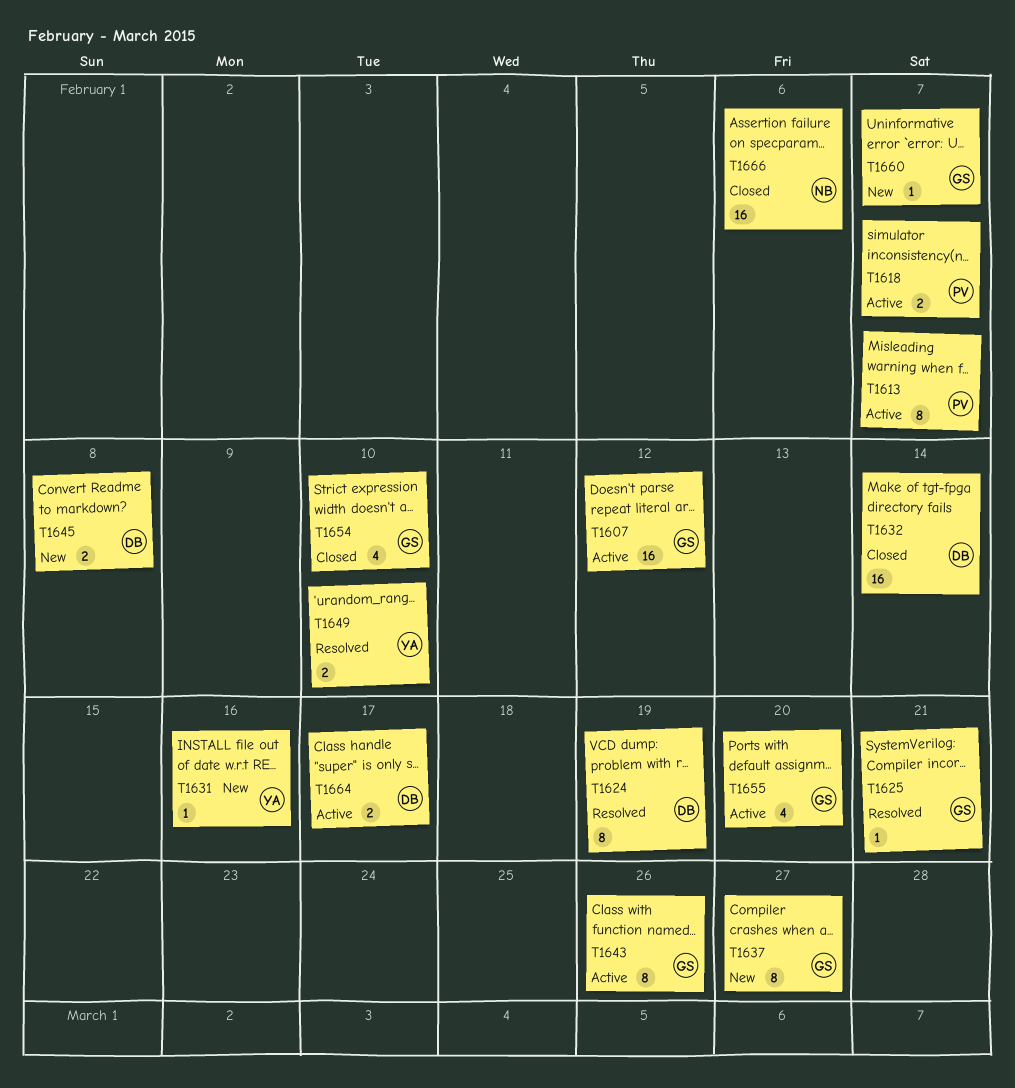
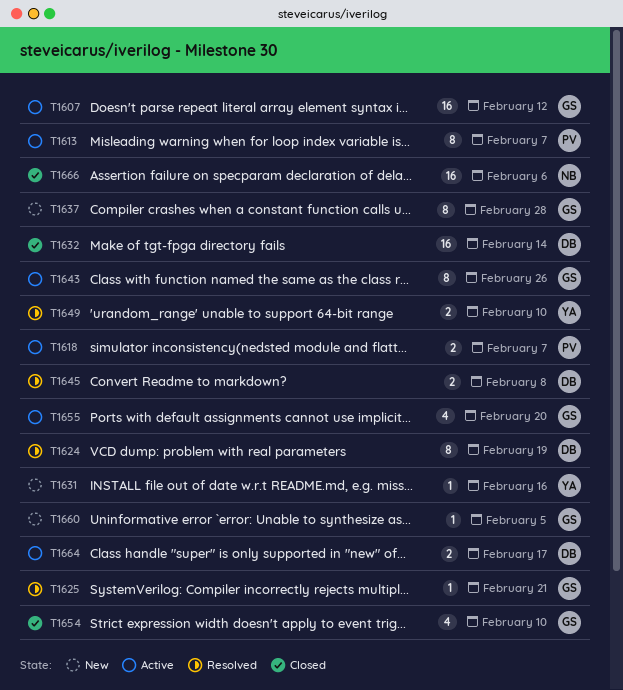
T1637, due: Feb 27 -> Feb 28
T1645, status: New -> Resolved
T1660, due: Feb 7 -> Feb 5

